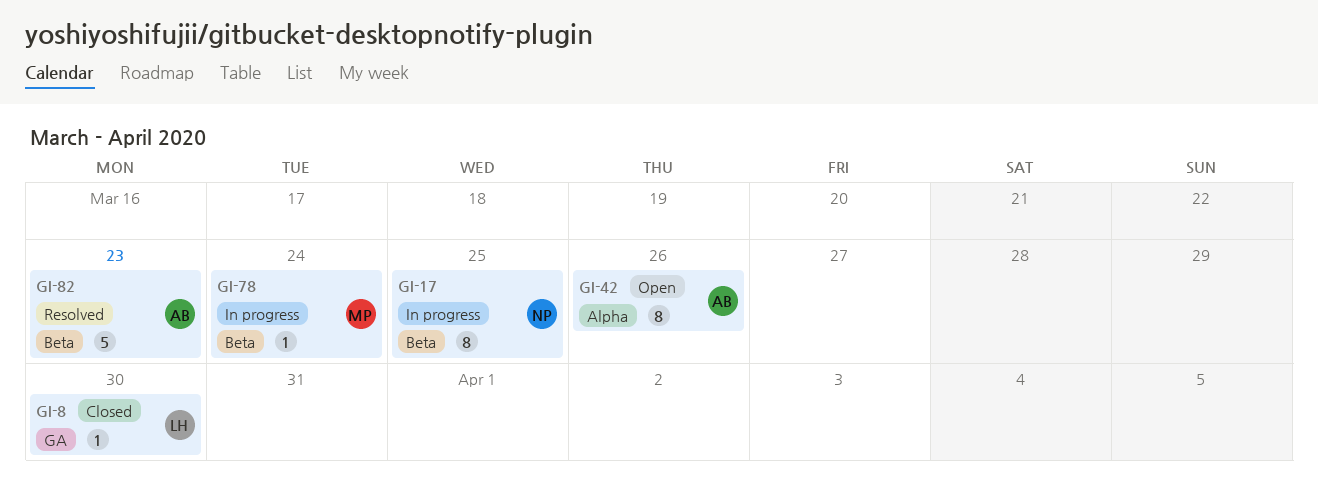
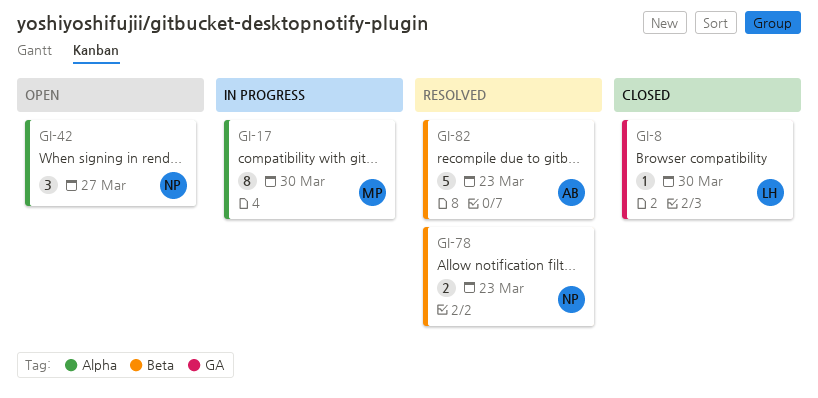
GI-17, owner: NP -> MP
GI-17, label: Beta -> Alpha
GI-17, due: Mar 25 -> Mar 30
GI-42, owner: AB -> NP
GI-42, estimate: 8 -> 3
GI-42, due: Mar 26 -> Mar 27
GI-78, status: In progress -> Resolved
GI-78, owner: MP -> NP
GI-78, estimate: 1 -> 2
GI-78, due: Mar 24 -> Mar 23

